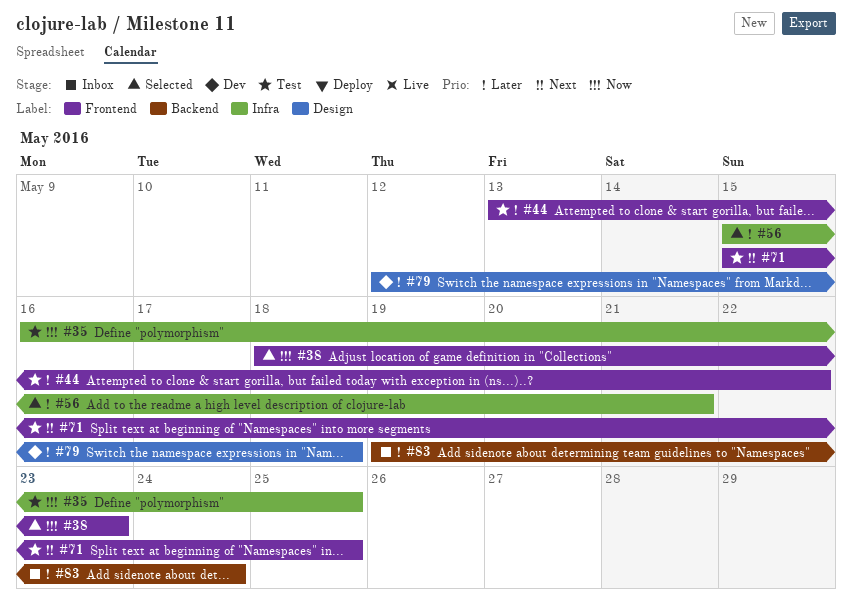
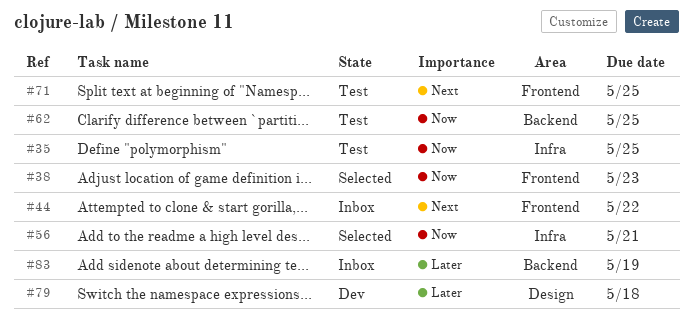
#44, status: Test -> Inbox
#44, priority: Later -> Next
#56, priority: Later -> Now
#62: none -> present
#83, due: May 24 -> May 19

